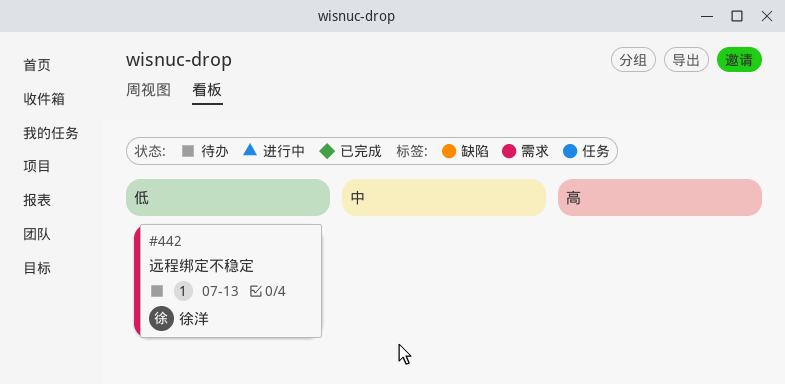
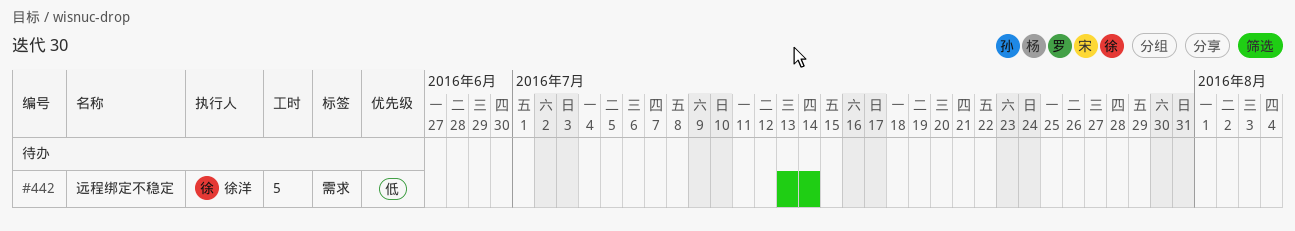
#442, estimate: 1 -> 5
#442, due: Jul 13 -> Jul 14

